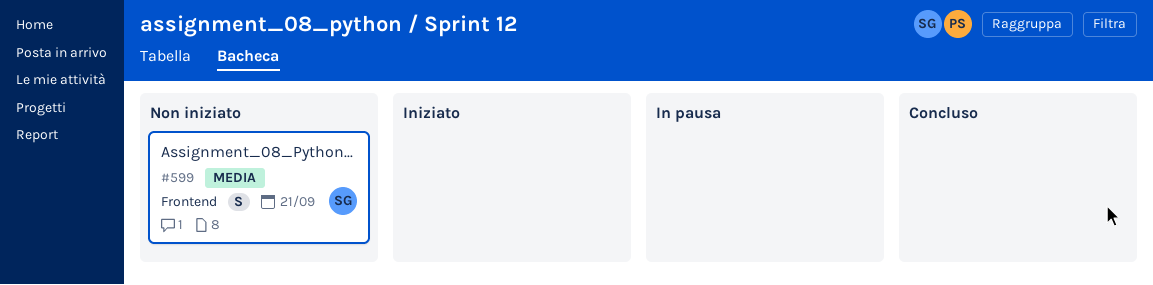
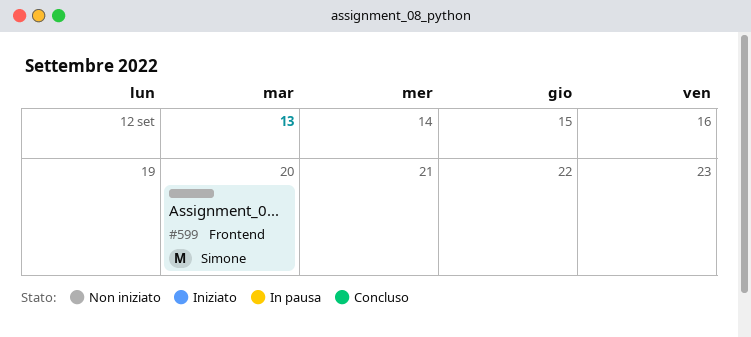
#599, estimate: S -> M
#599, due: Sep 21 -> Sep 20

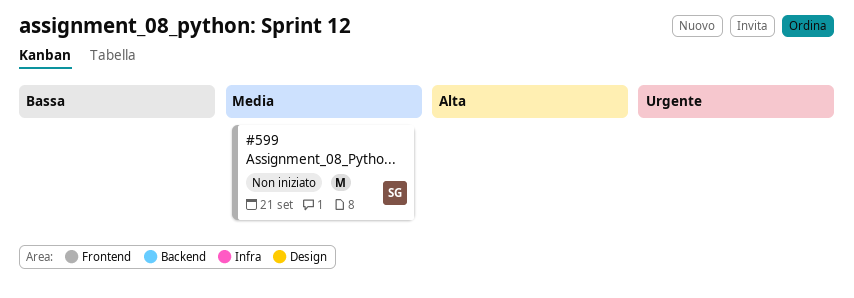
#599, due: Sep 20 -> Sep 21

